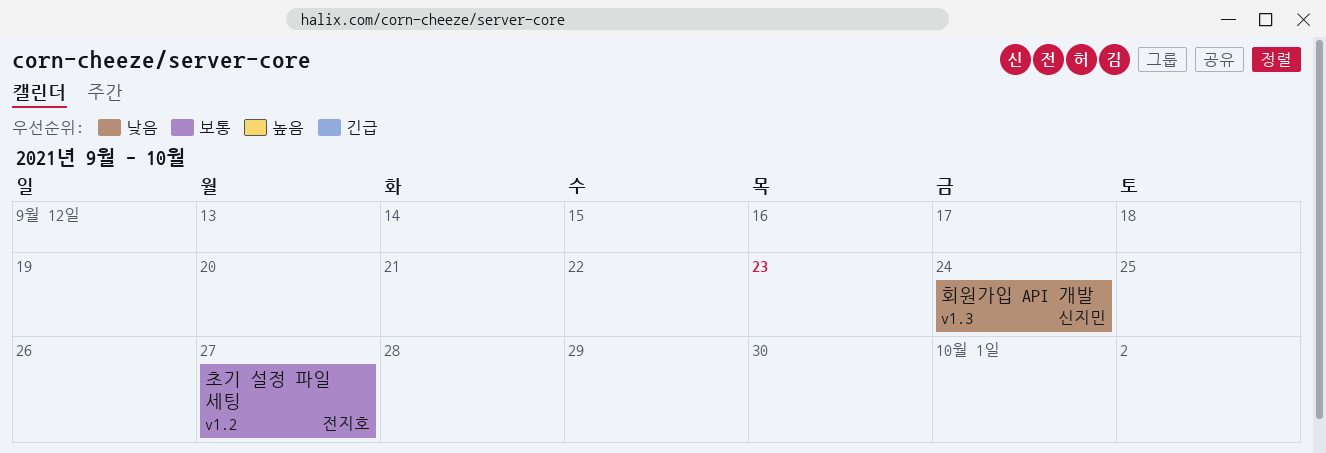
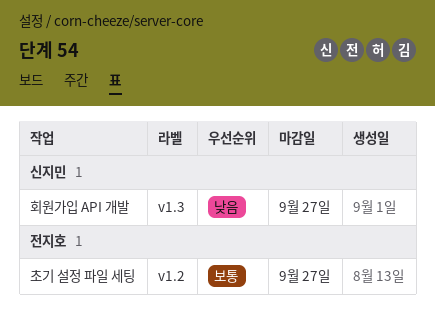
회원가입 API 개발, due: Sep 24 -> Sep 27

